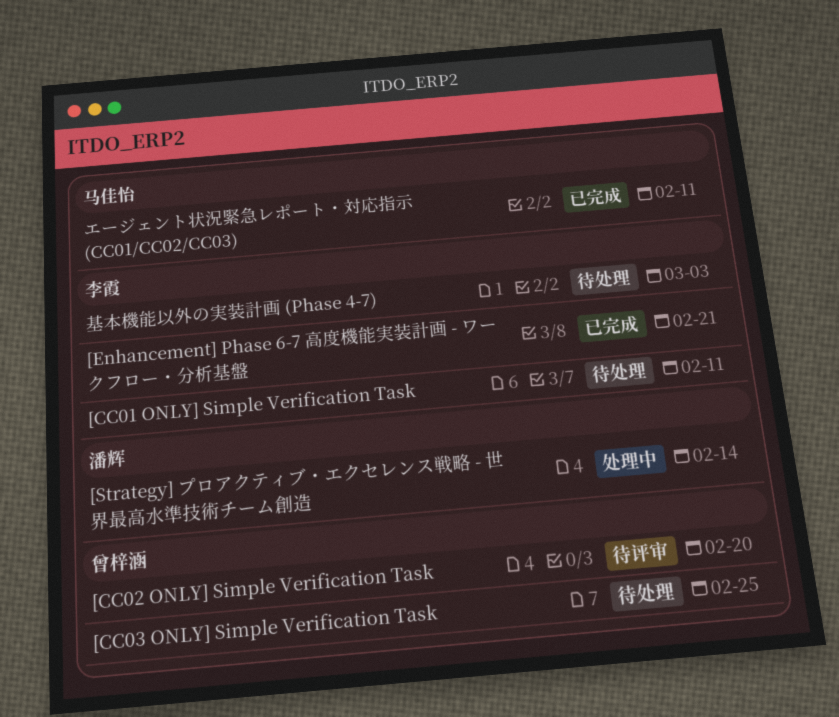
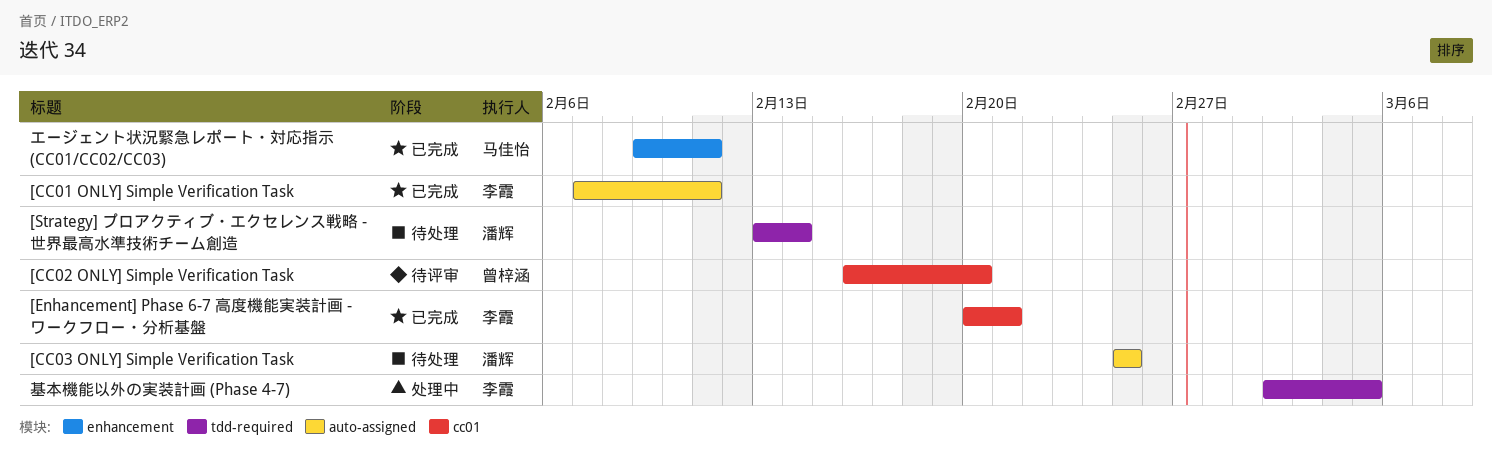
[CC01 ONLY] Simple Verification Task, status: 待处理 -> 已完成
[CC03 ONLY] Simple Verification Task, owner: 曾梓涵 -> 潘辉
[Strategy] プロアクティブ・エクセレンス戦略 - 世界最高水準技術チーム創造, status: 处理中 -> 待处理
基本機能以外の実装計画 (Phase 4-7), status: 待处理 -> 处理中
基本機能以外の実装計画 (Phase 4-7), due: Mar 3 -> Mar 5

